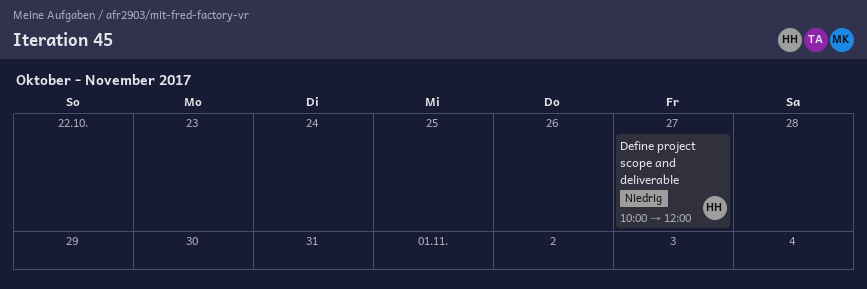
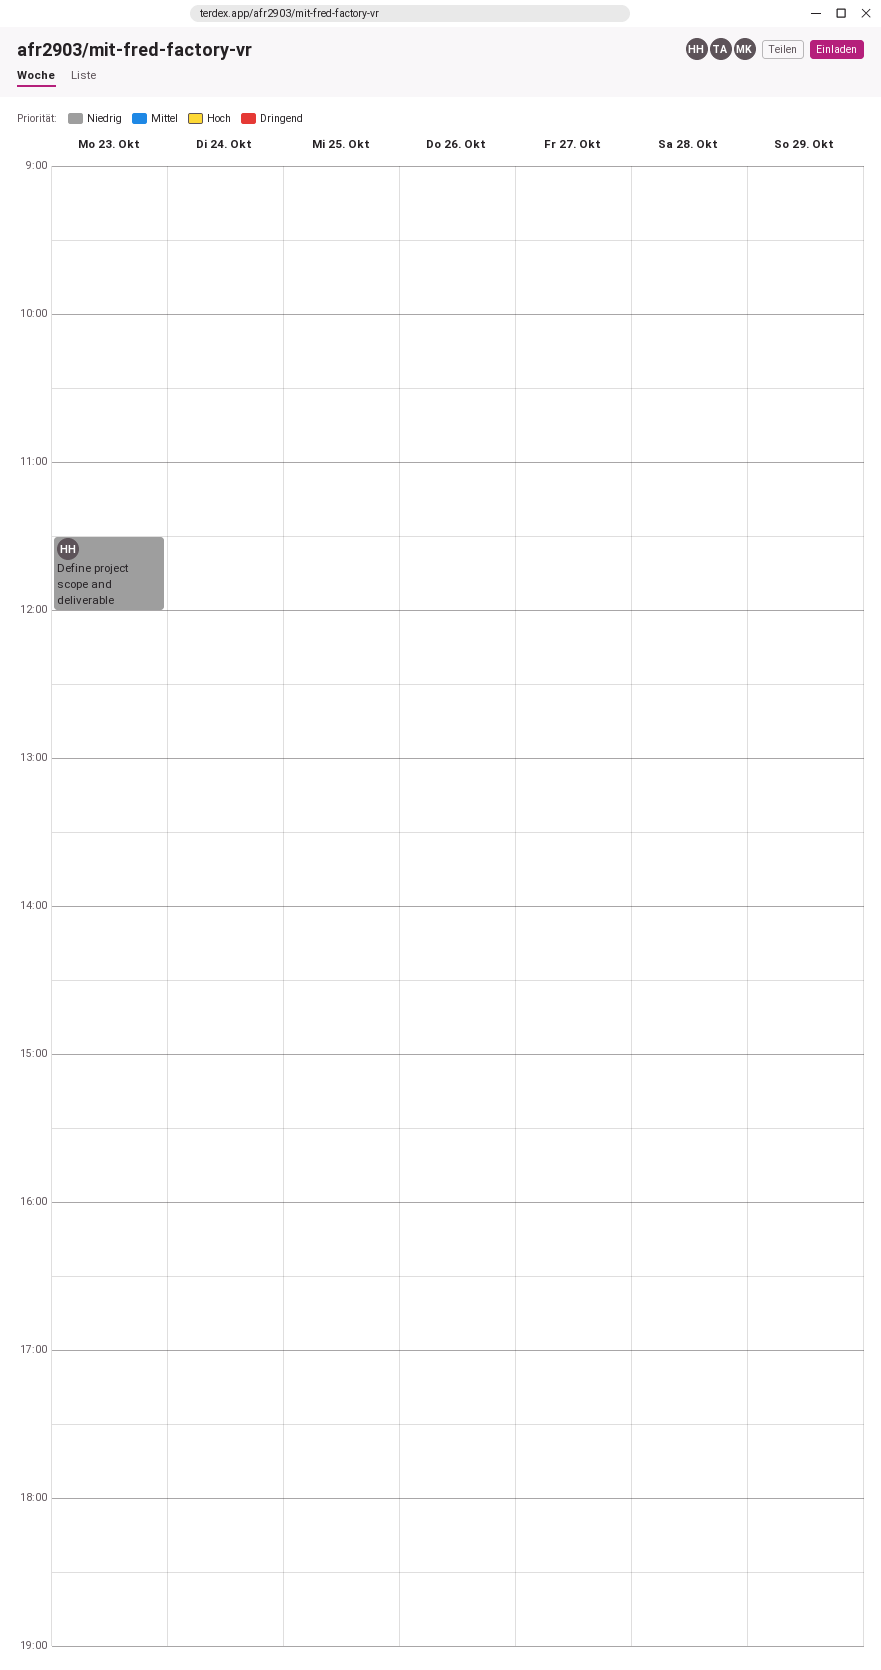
Define project scope and deliverable, day: Oct 27 -> Oct 23
Define project scope and deliverable, begins: 10:00 -> 11:30

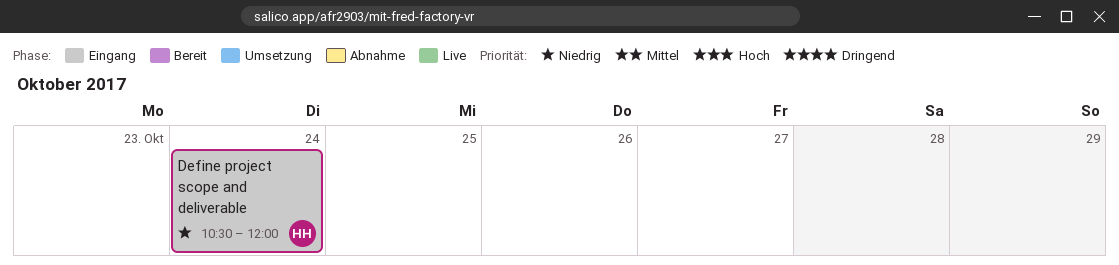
Define project scope and deliverable, day: Oct 23 -> Oct 24
Define project scope and deliverable, begins: 11:30 -> 10:30

